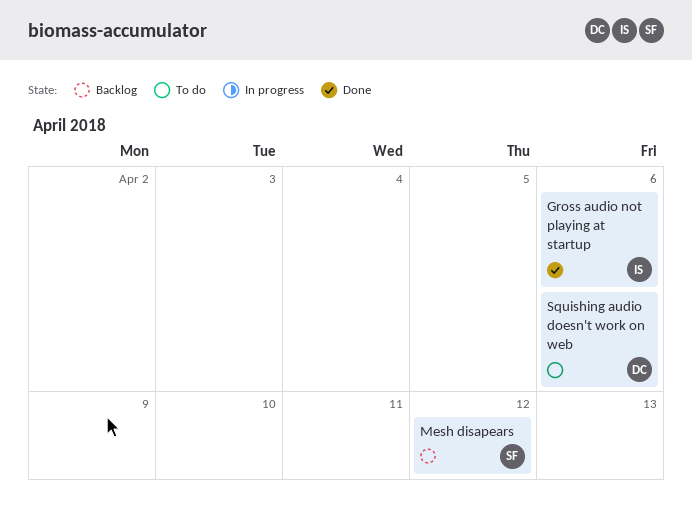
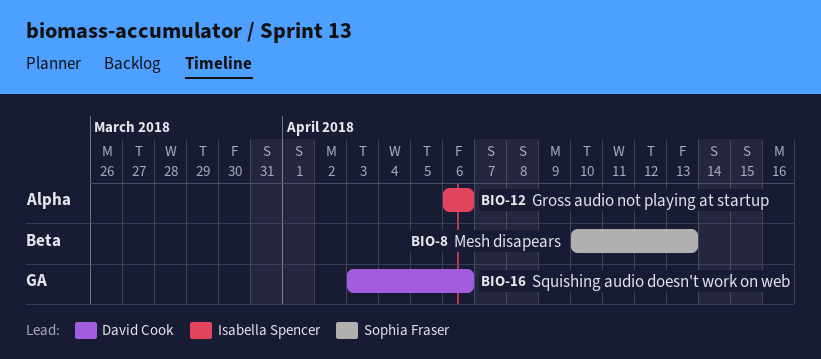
Mesh disapears, due: Apr 12 -> Apr 13

